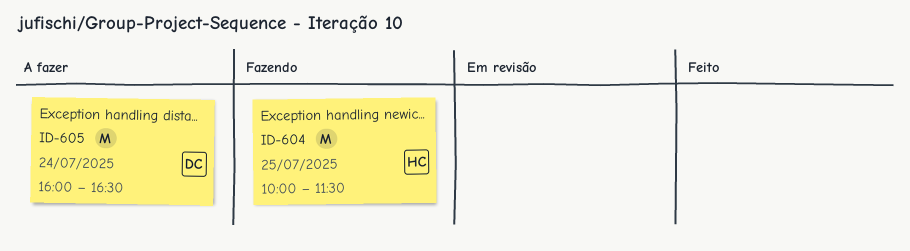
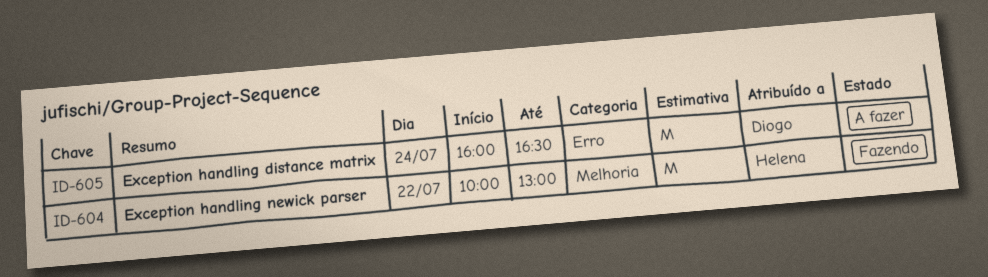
ID-604, day: Jul 25 -> Jul 22
ID-604, ends: 11:30 -> 13:00

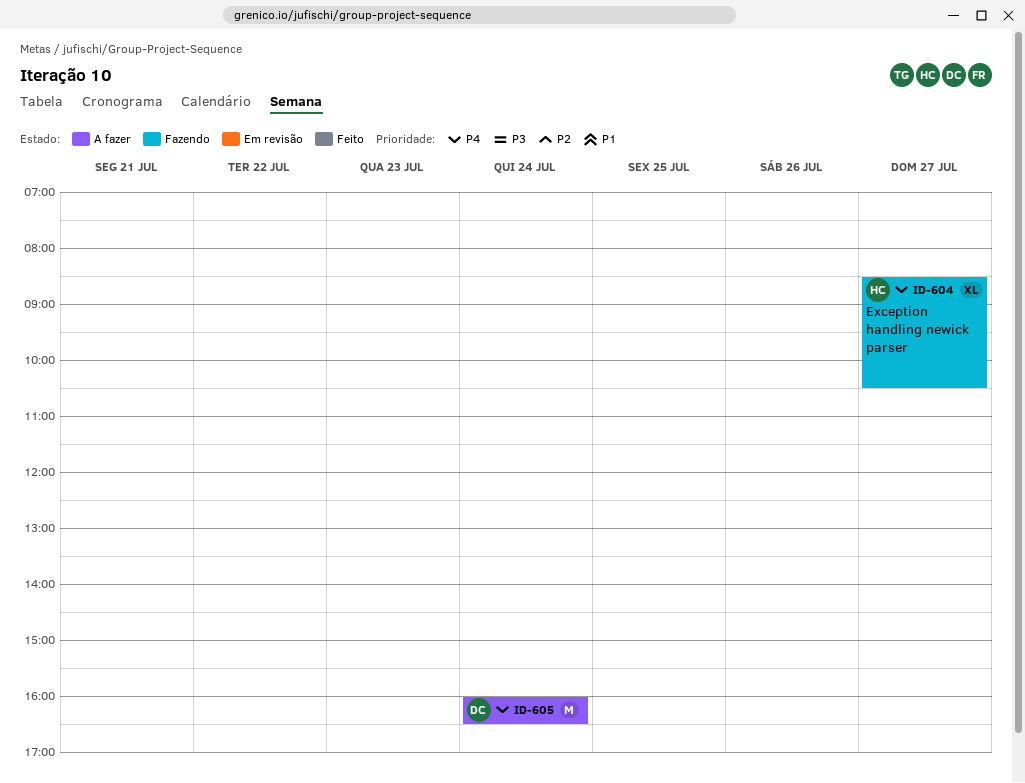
ID-604, estimate: M -> XL
ID-604, day: Jul 22 -> Jul 27
ID-604, begins: 10:00 -> 08:30
ID-604, ends: 13:00 -> 10:30

